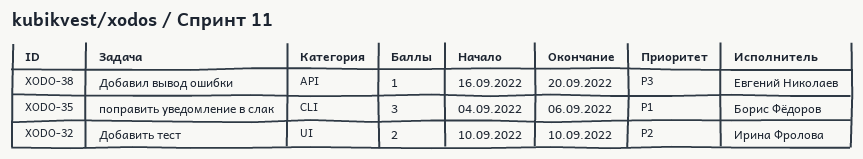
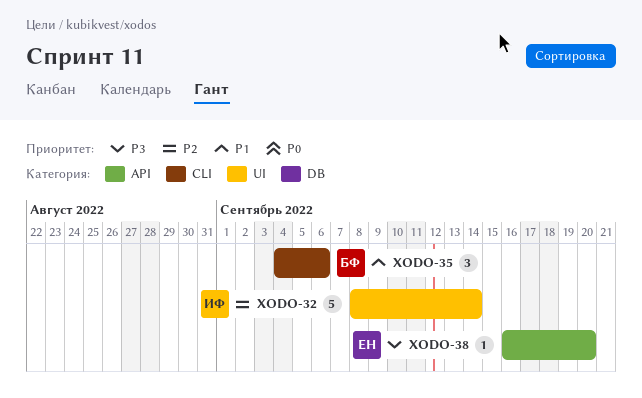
XODO-32, estimate: 2 -> 5
XODO-32, start: Sep 10 -> Sep 8
XODO-32, due: Sep 10 -> Sep 14

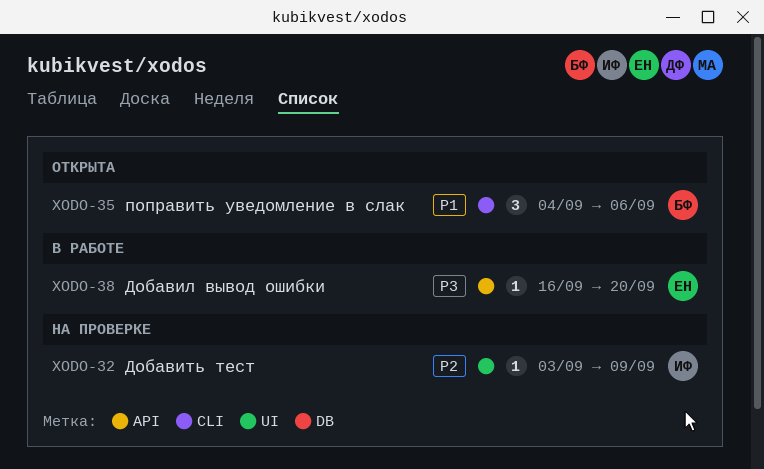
XODO-32, estimate: 5 -> 1
XODO-32, start: Sep 8 -> Sep 3
XODO-32, due: Sep 14 -> Sep 9

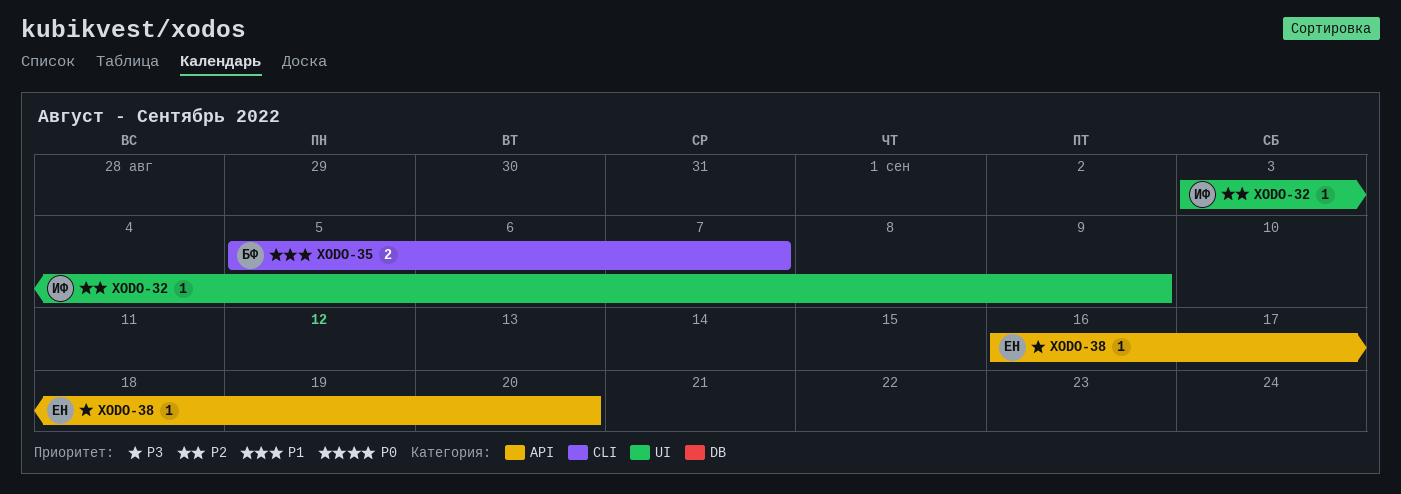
XODO-35, estimate: 3 -> 2
XODO-35, start: Sep 4 -> Sep 5
XODO-35, due: Sep 6 -> Sep 7

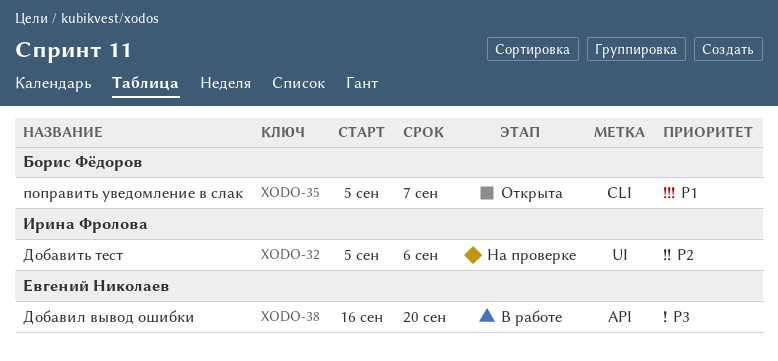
XODO-32, start: Sep 3 -> Sep 5
XODO-32, due: Sep 9 -> Sep 6

